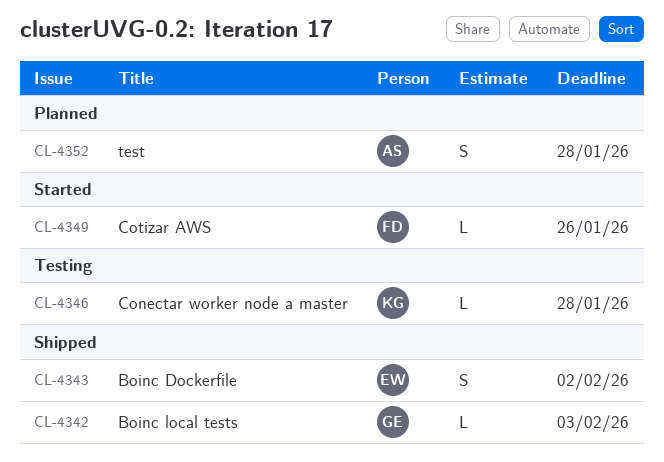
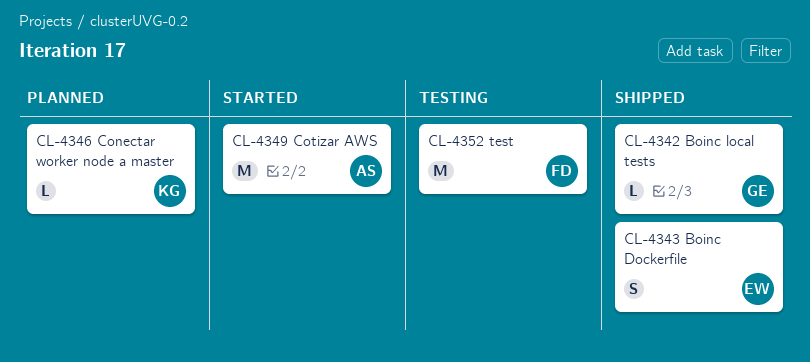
CL-4346, status: Testing -> Planned
CL-4349, owner: FD -> AS
CL-4349, estimate: L -> M
CL-4352, status: Planned -> Testing
CL-4352, owner: AS -> FD
CL-4352, estimate: S -> M

